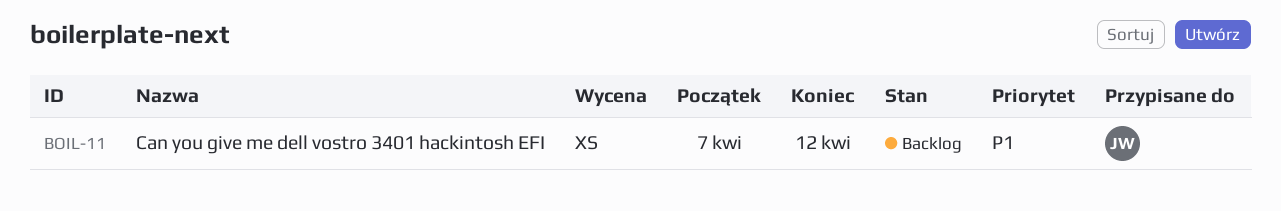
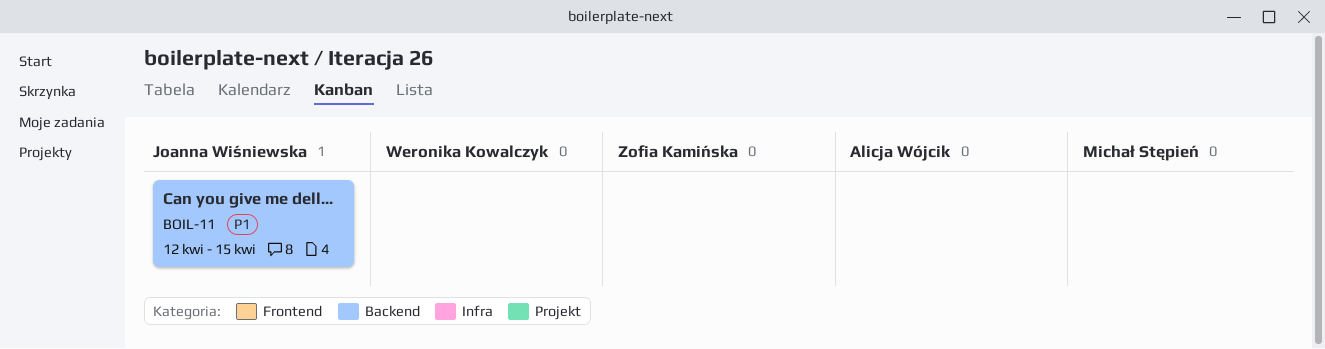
BOIL-11, start: Apr 7 -> Apr 12
BOIL-11, due: Apr 12 -> Apr 15

